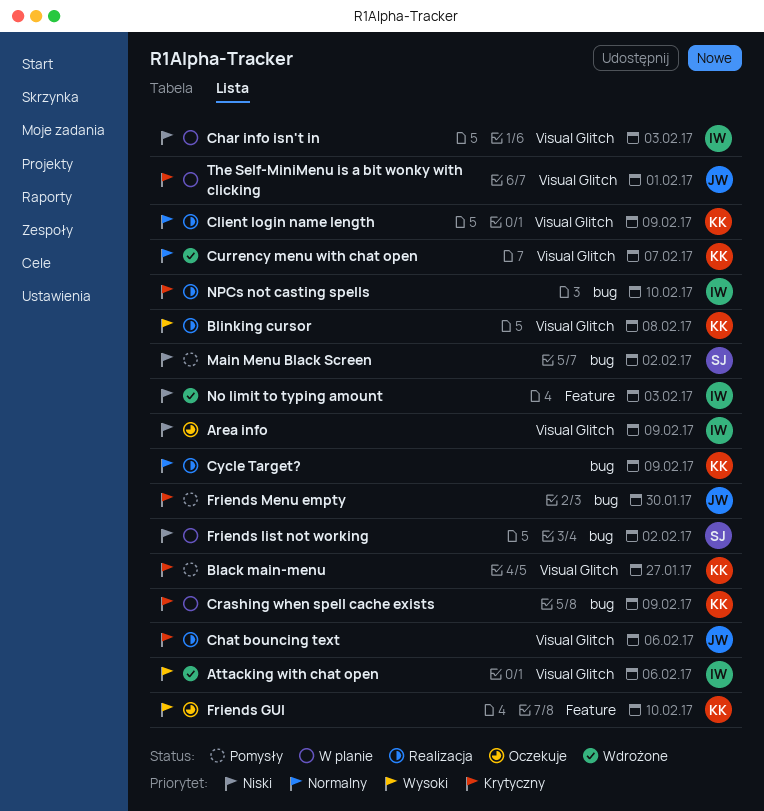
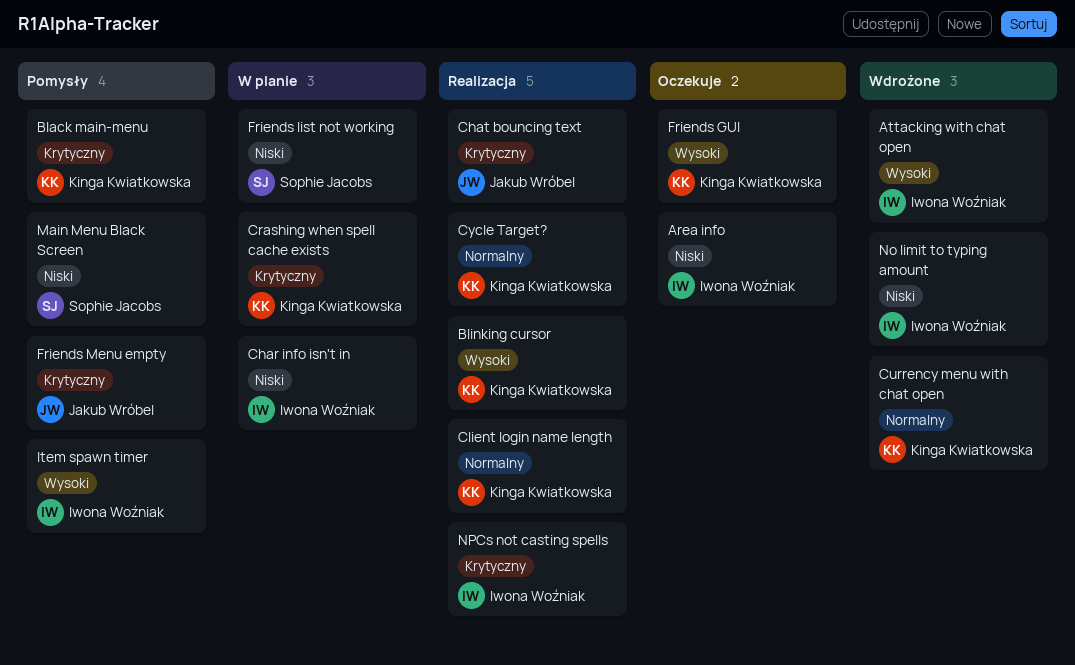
Item spawn timer: none -> present
The Self-MiniMenu is a bit wonky with clicking: present -> none

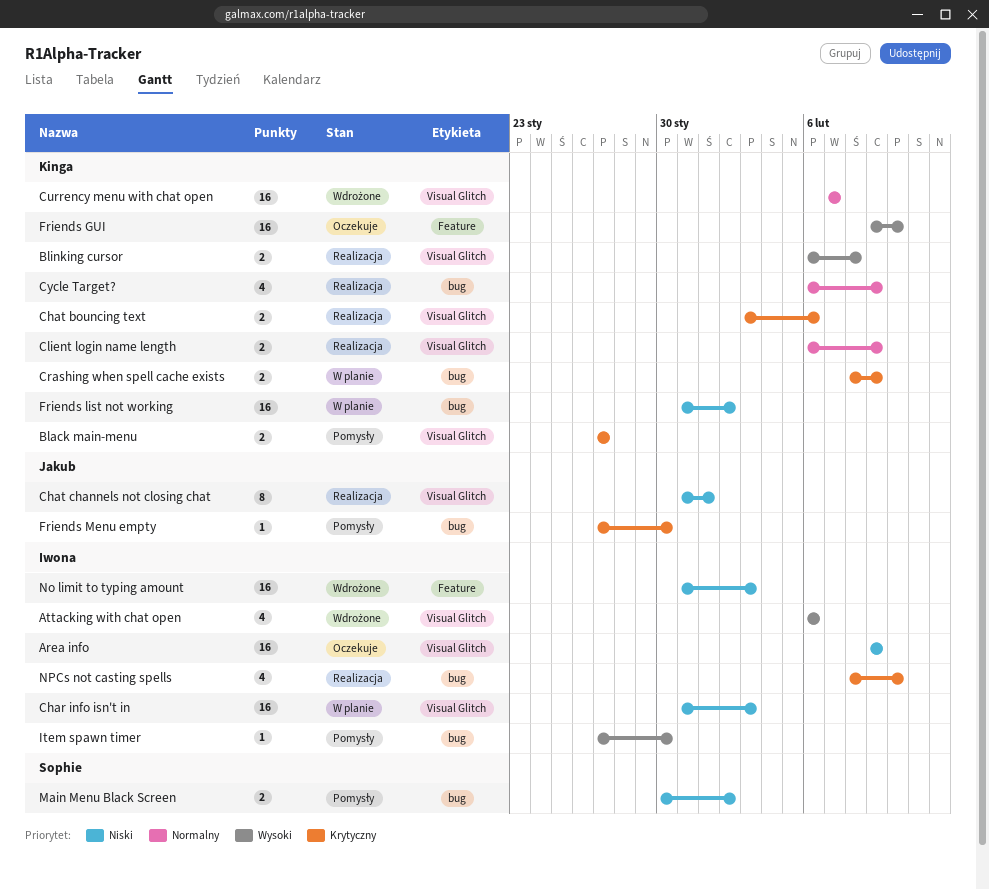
Chat bouncing text, owner: Jakub Wróbel -> Kinga Kwiatkowska
Chat channels not closing chat: none -> present
Friends list not working, owner: Sophie Jacobs -> Kinga Kwiatkowska

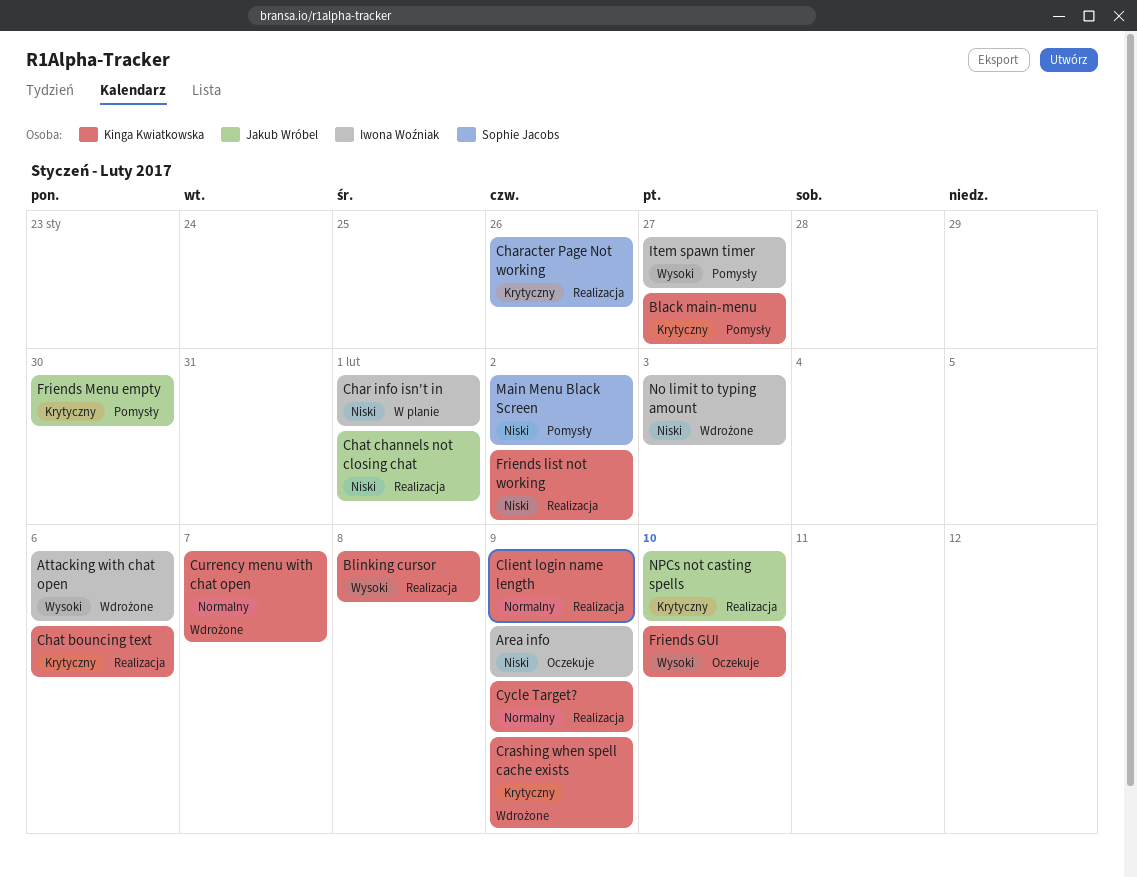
Char info isn't in, due: Feb 3 -> Feb 1
Character Page Not working: none -> present
Crashing when spell cache exists, status: W planie -> Wdrożone
Friends list not working, status: W planie -> Realizacja
Item spawn timer, due: Jan 30 -> Jan 27
NPCs not casting spells, owner: Iwona Woźniak -> Jakub Wróbel

